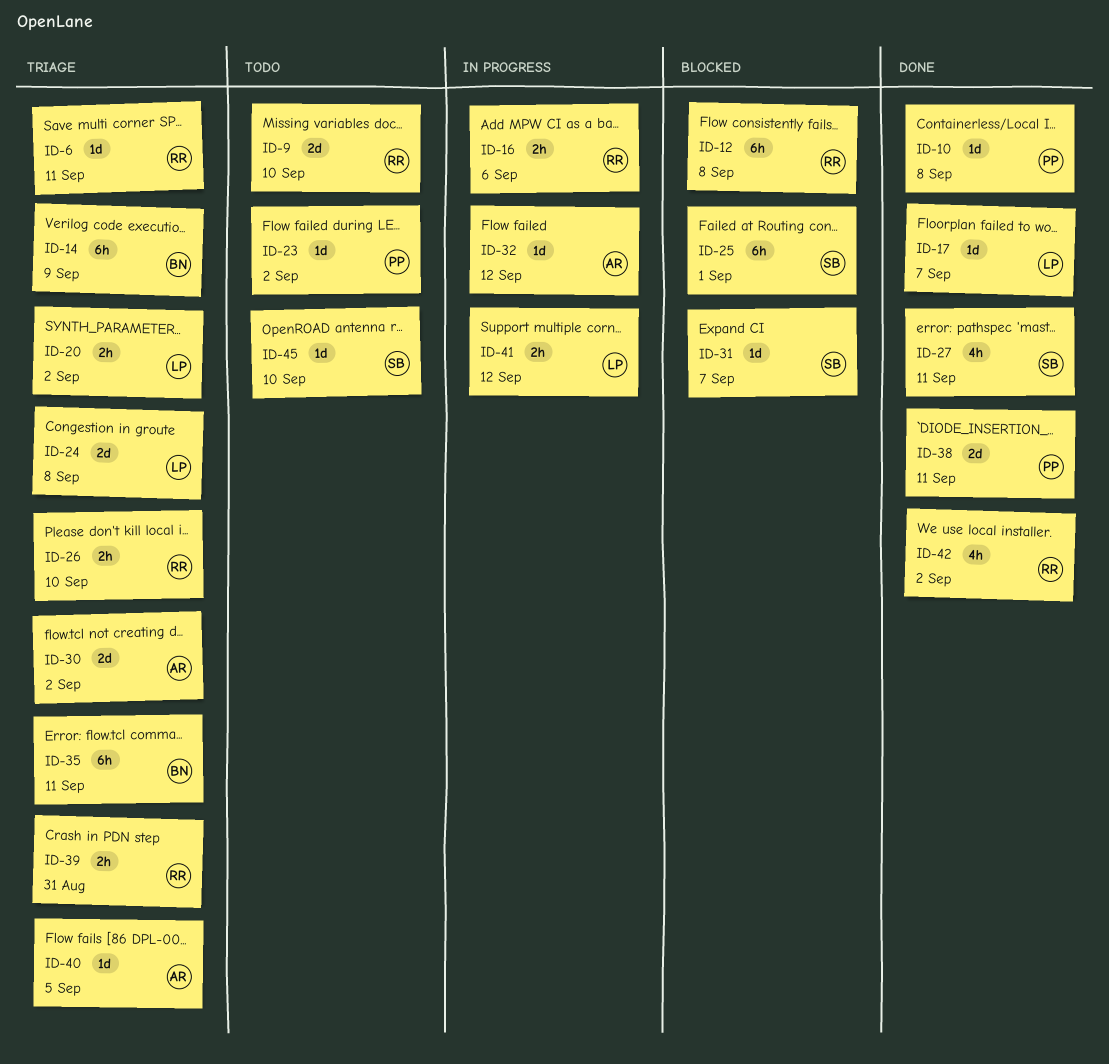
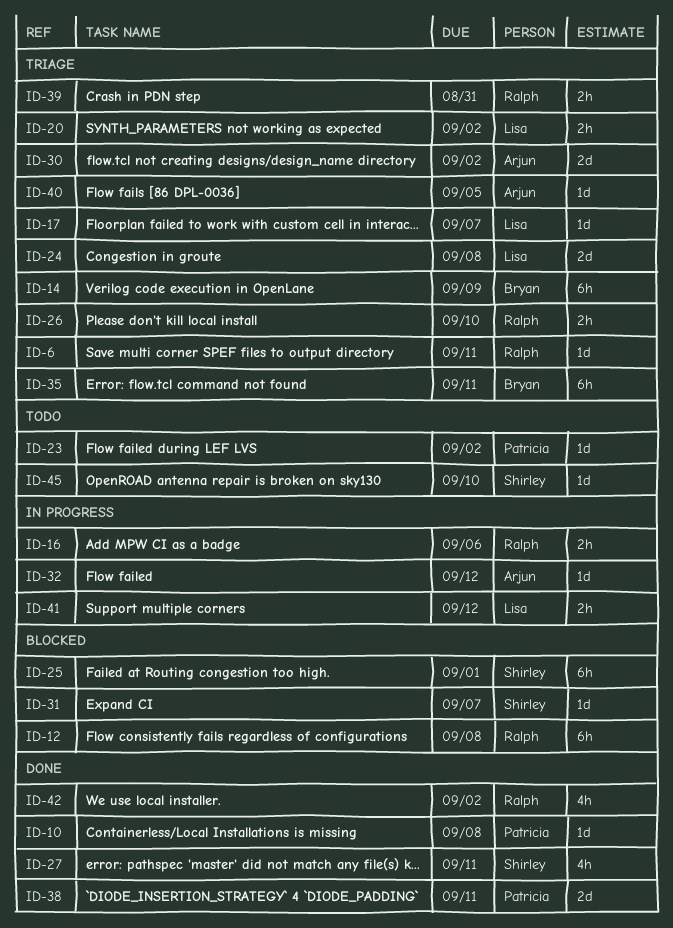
ID-9: present -> none
ID-17, status: Done -> Triage

